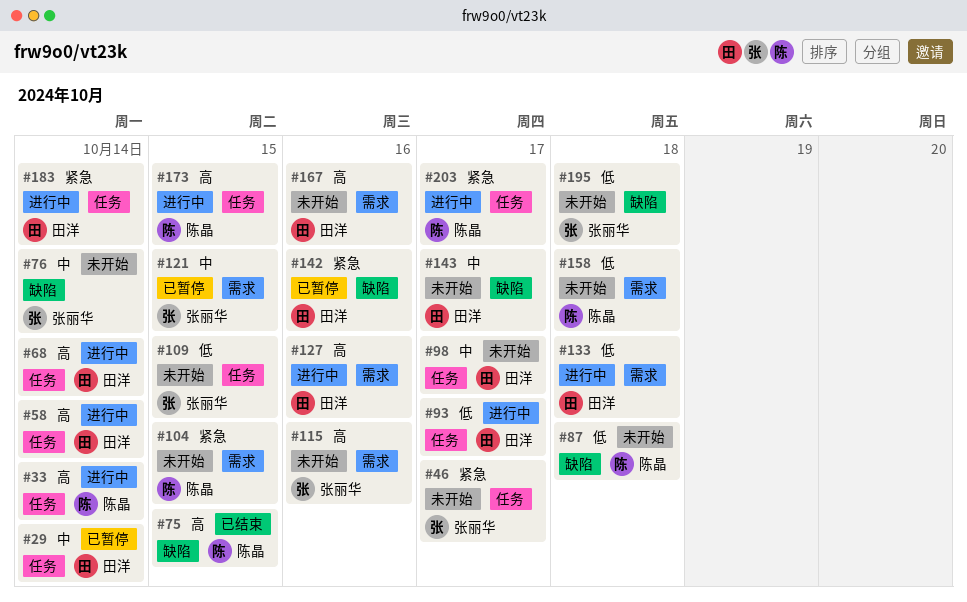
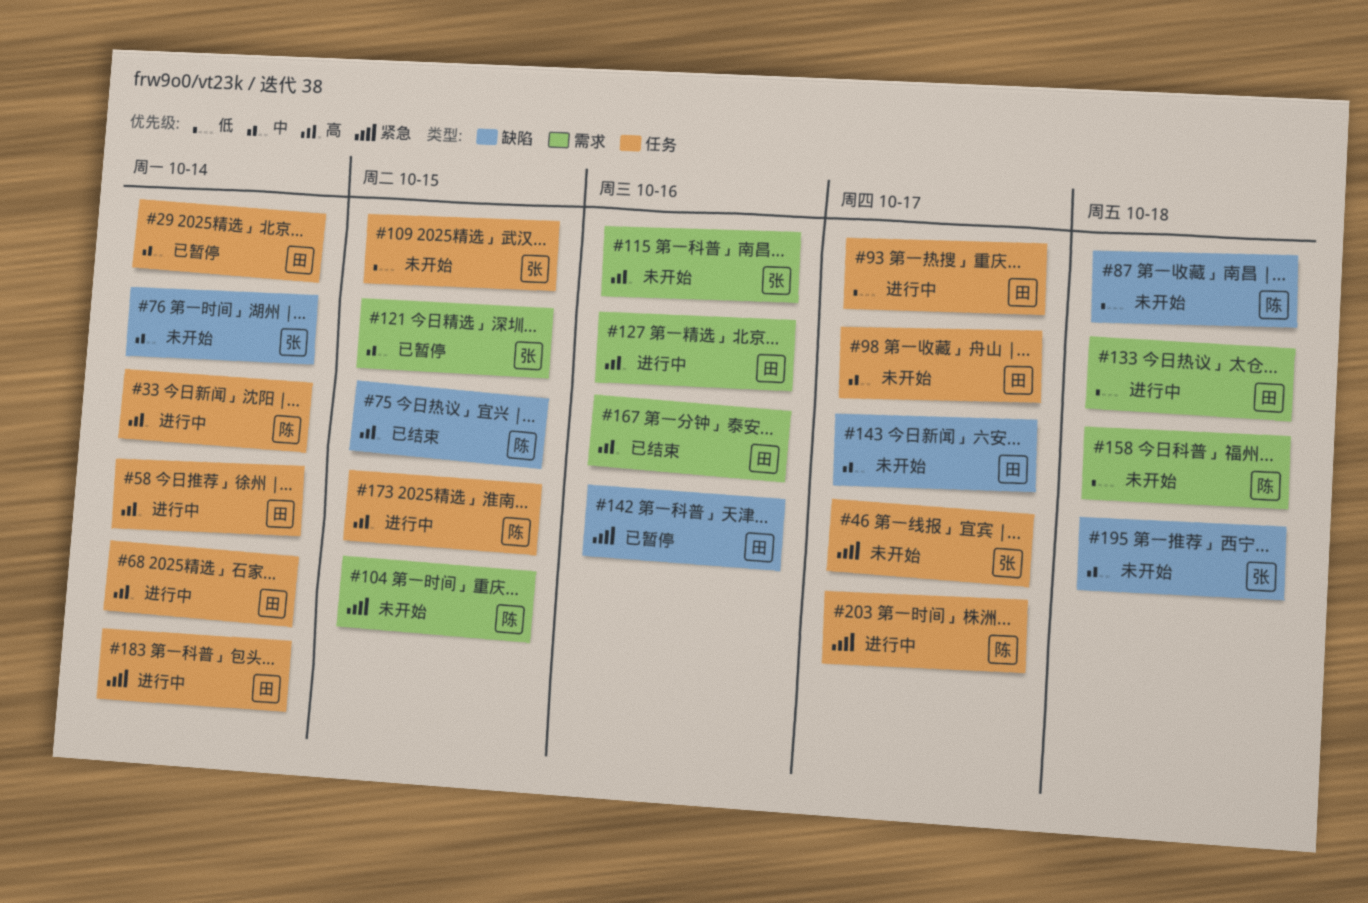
#167, status: 未开始 -> 已结束
#195, priority: 低 -> 中

